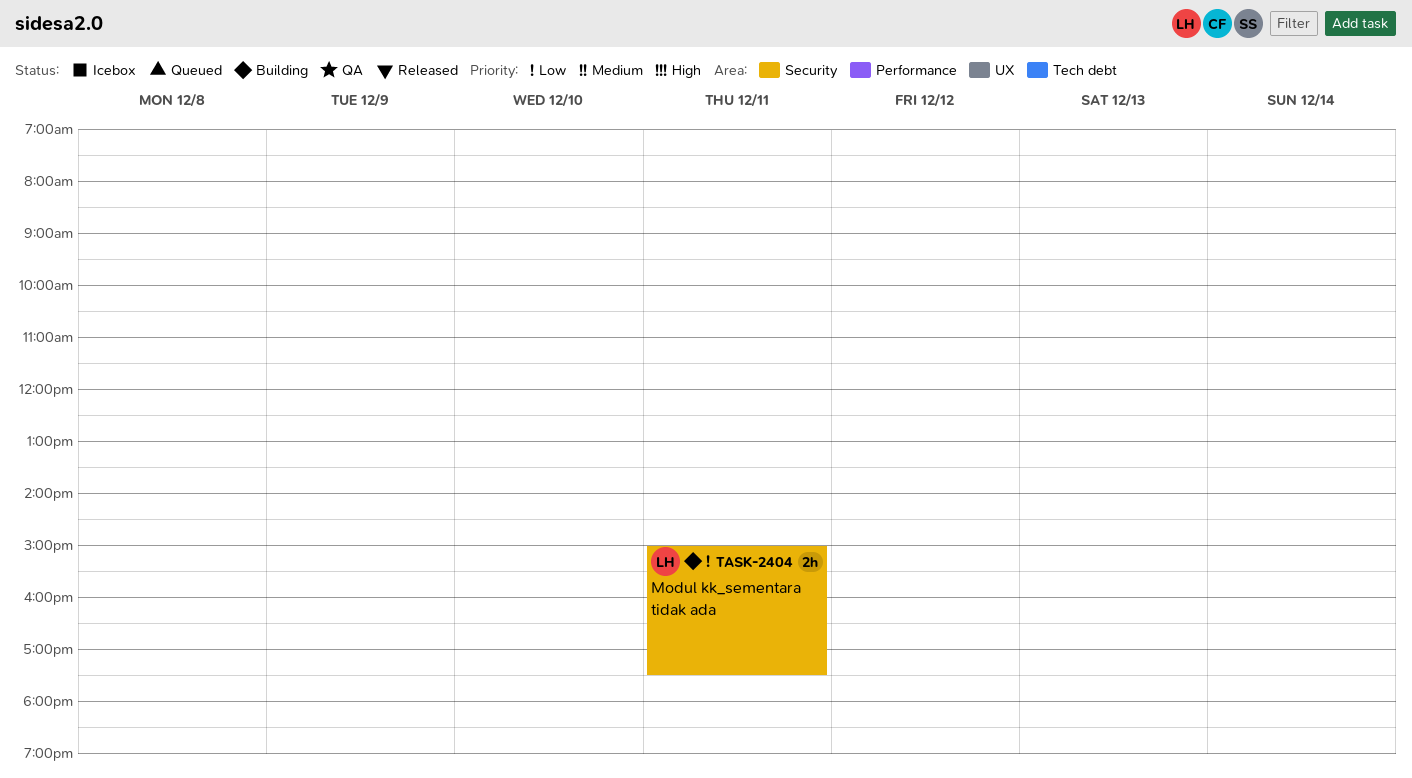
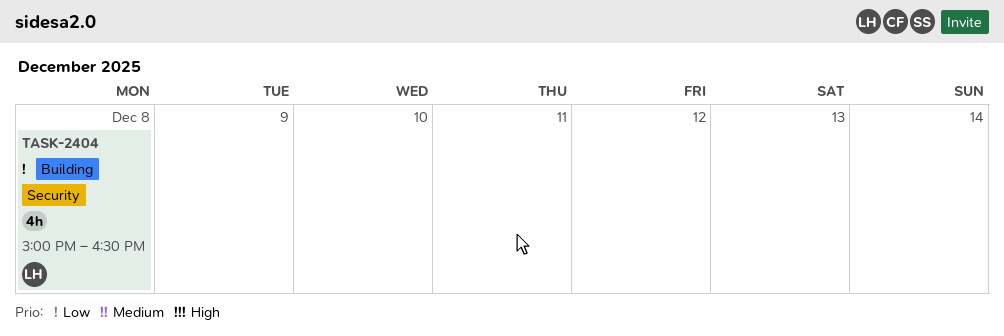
TASK-2404, estimate: 2h -> 4h
TASK-2404, day: Dec 11 -> Dec 8
TASK-2404, ends: 17:30 -> 16:30

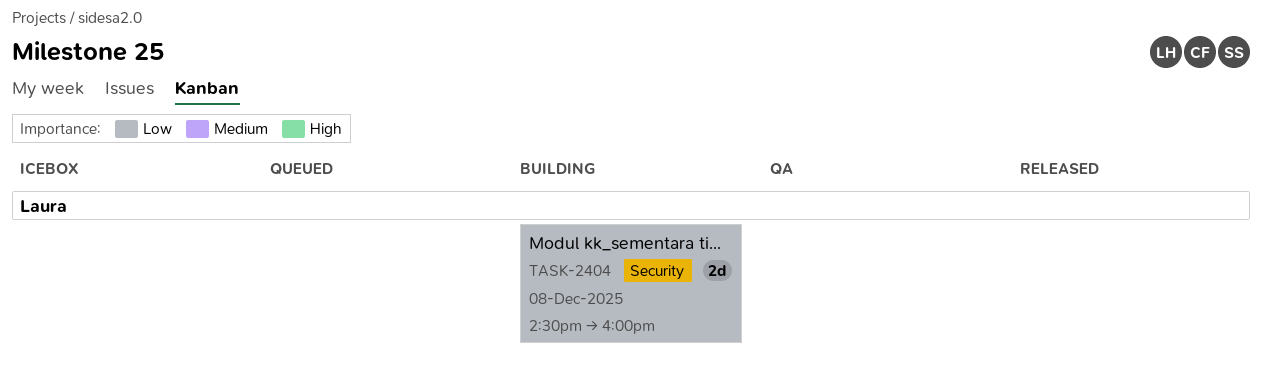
TASK-2404, estimate: 4h -> 2d
TASK-2404, begins: 15:00 -> 14:30
TASK-2404, ends: 16:30 -> 16:00

